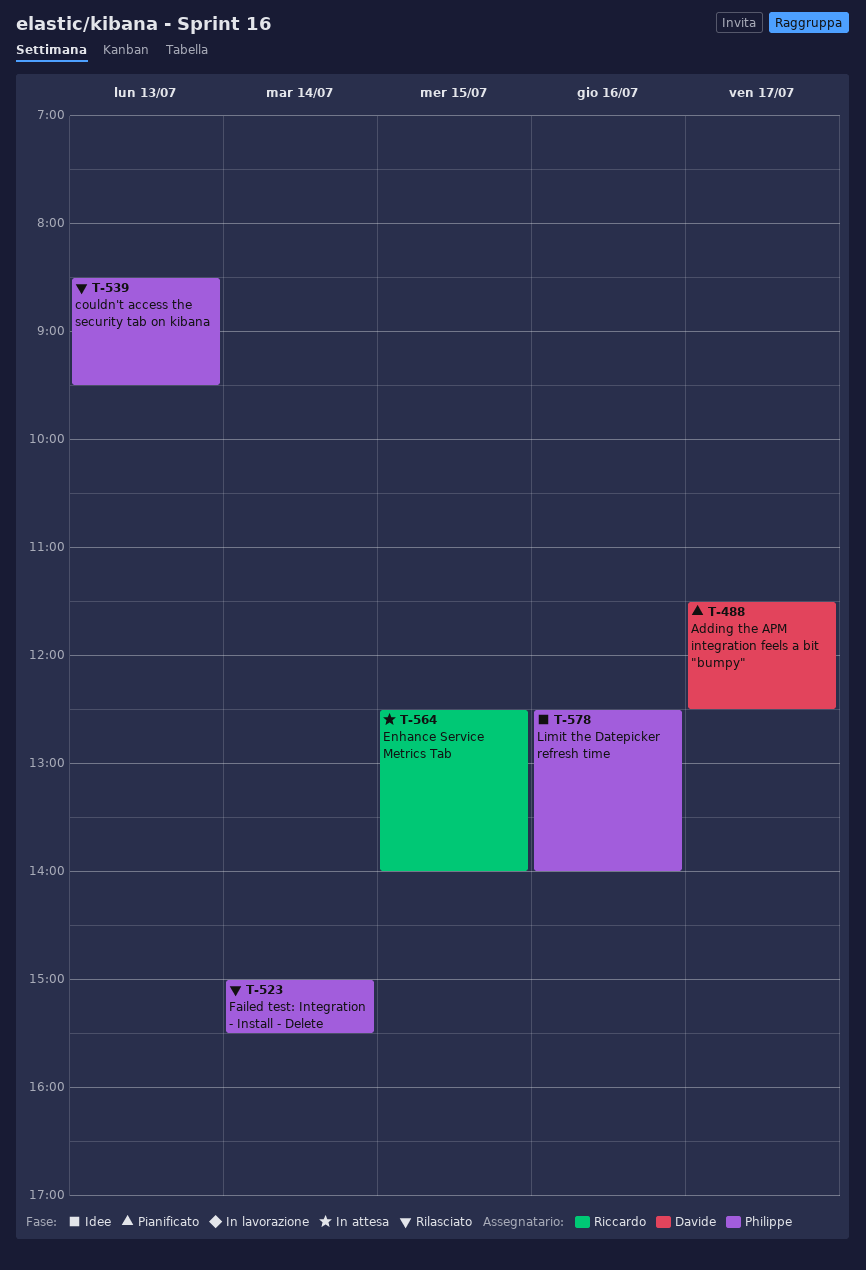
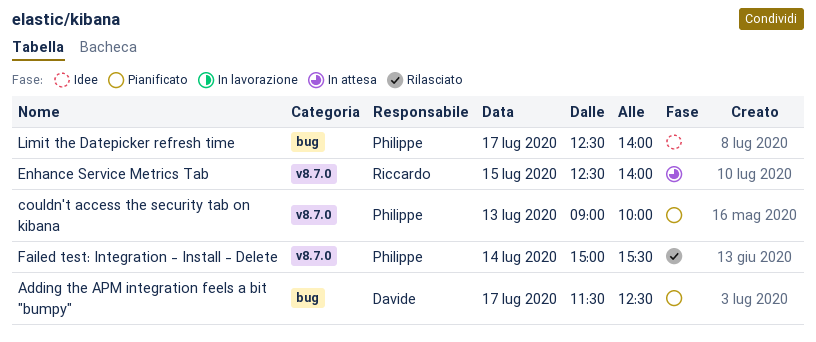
couldn't access the security tab on kibana, status: Rilasciato -> Pianificato
couldn't access the security tab on kibana, begins: 08:30 -> 09:00
couldn't access the security tab on kibana, ends: 09:30 -> 10:00
Limit the Datepicker refresh time, day: Jul 16 -> Jul 17

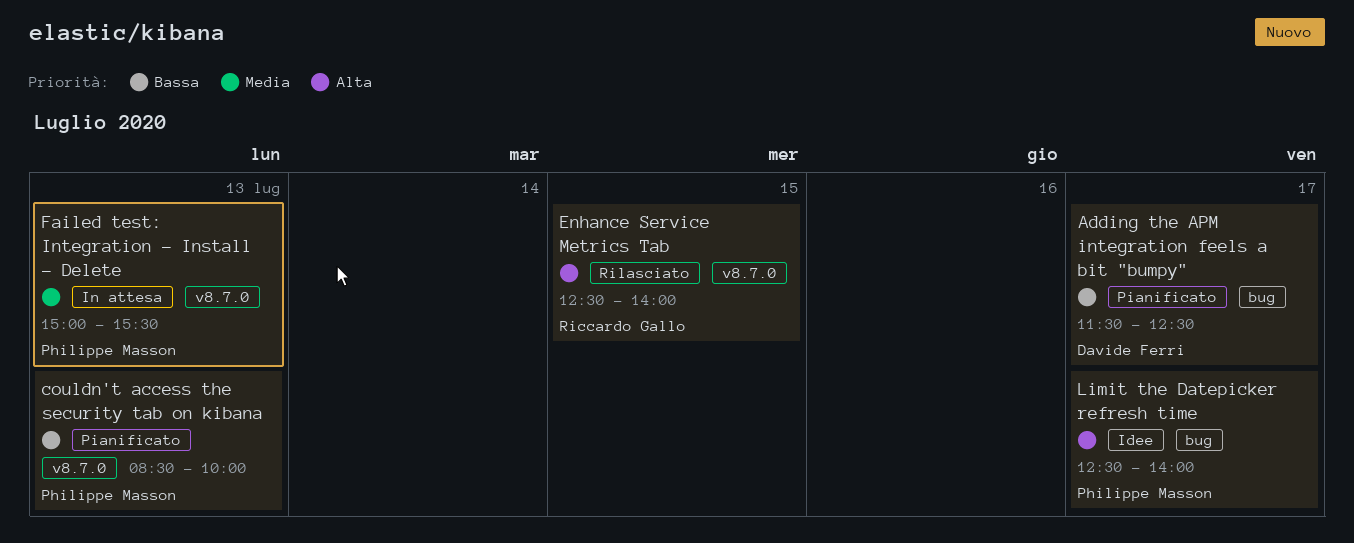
couldn't access the security tab on kibana, begins: 09:00 -> 08:30
Enhance Service Metrics Tab, status: In attesa -> Rilasciato
Failed test: Integration - Install - Delete, status: Rilasciato -> In attesa
Failed test: Integration - Install - Delete, day: Jul 14 -> Jul 13

